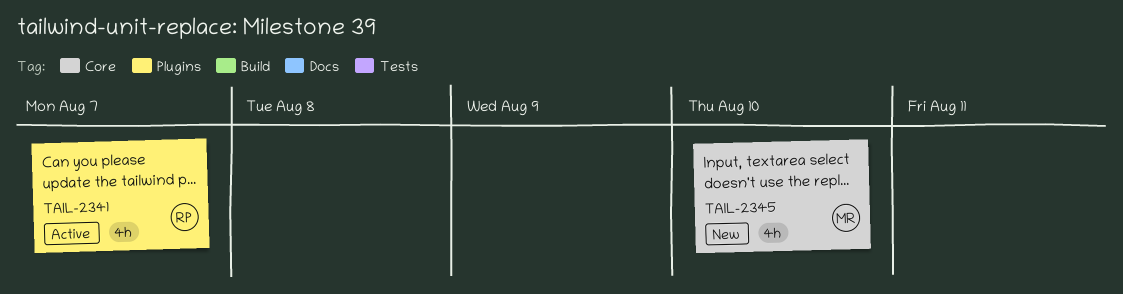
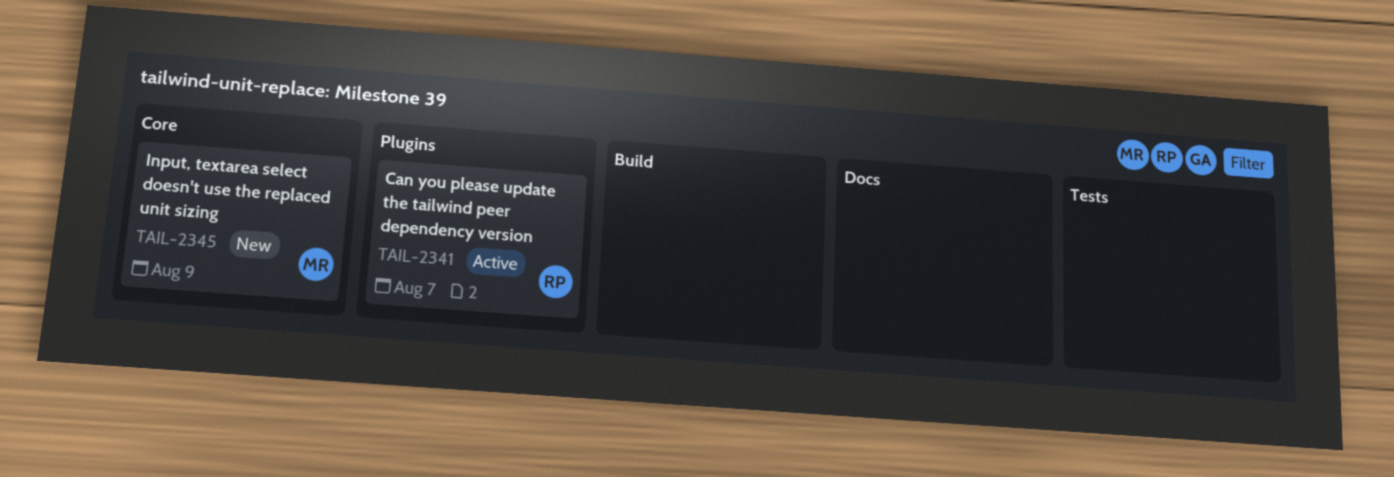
TAIL-2345, due: Aug 10 -> Aug 9

